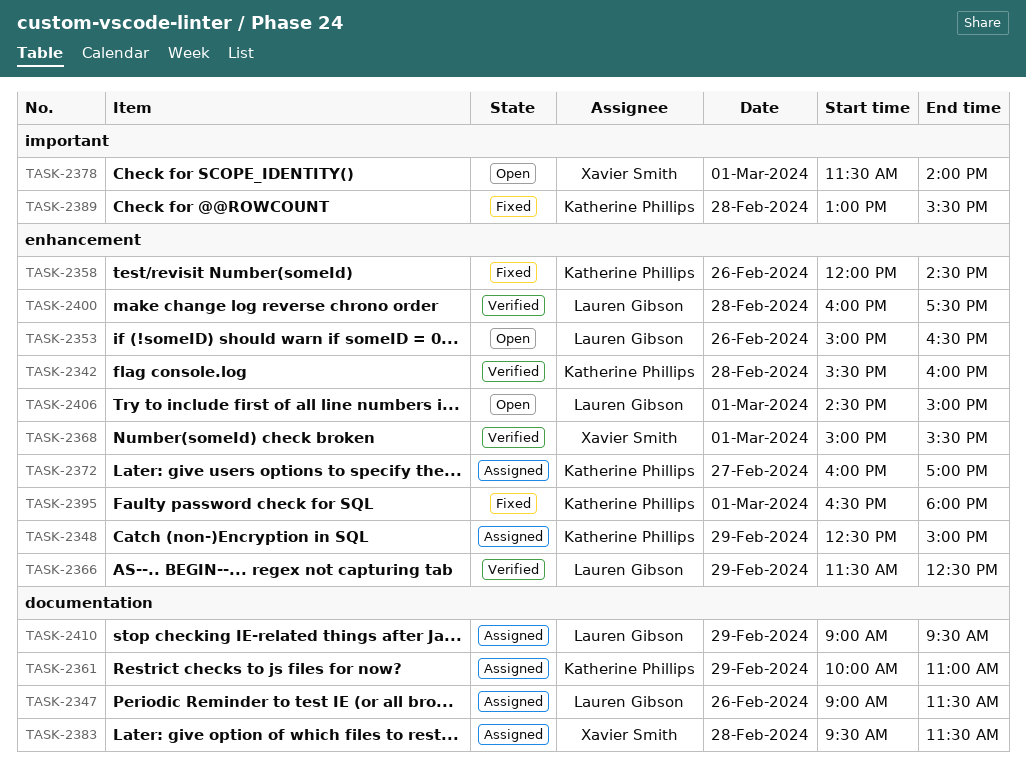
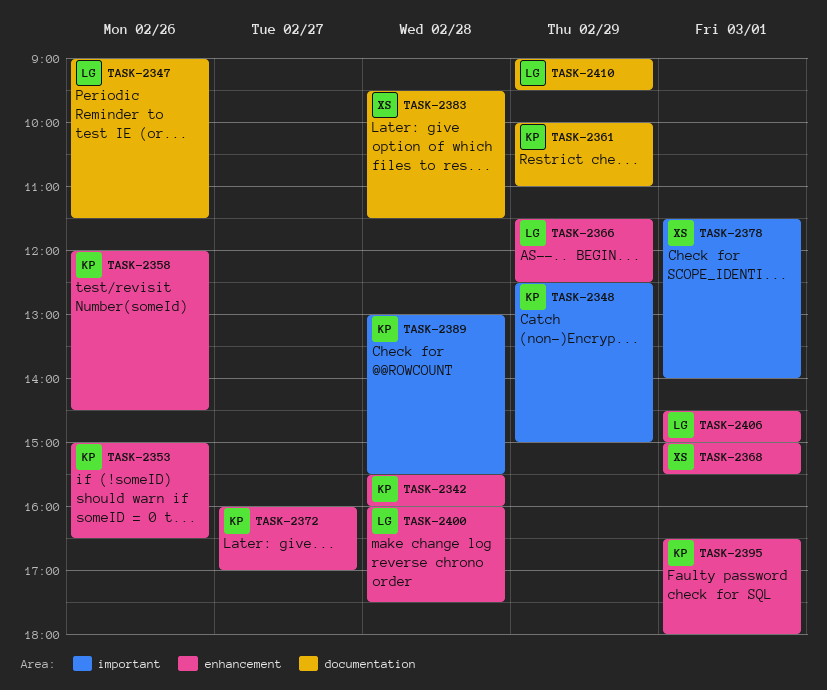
TASK-2348, label: enhancement -> important
TASK-2353, owner: Lauren Gibson -> Katherine Phillips

